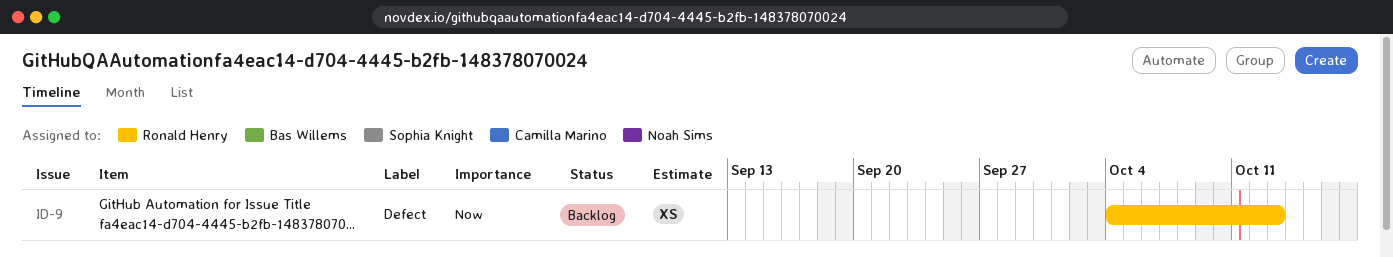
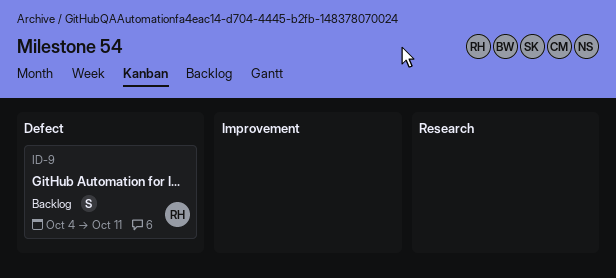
ID-9, estimate: XS -> S
ID-9, due: Oct 13 -> Oct 11

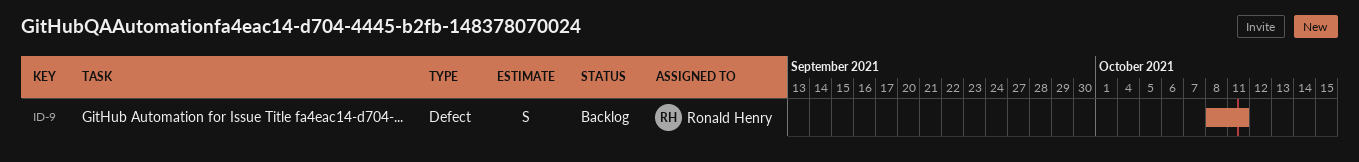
ID-9, start: Oct 4 -> Oct 8

